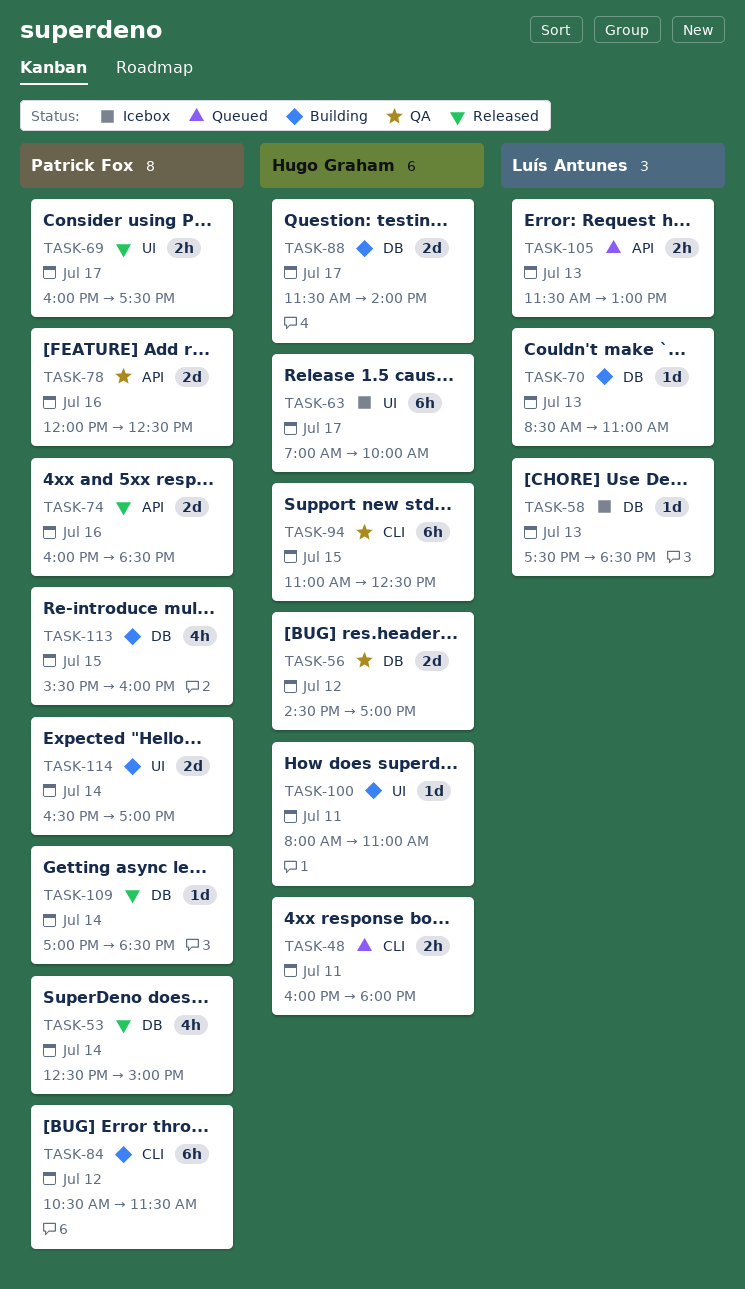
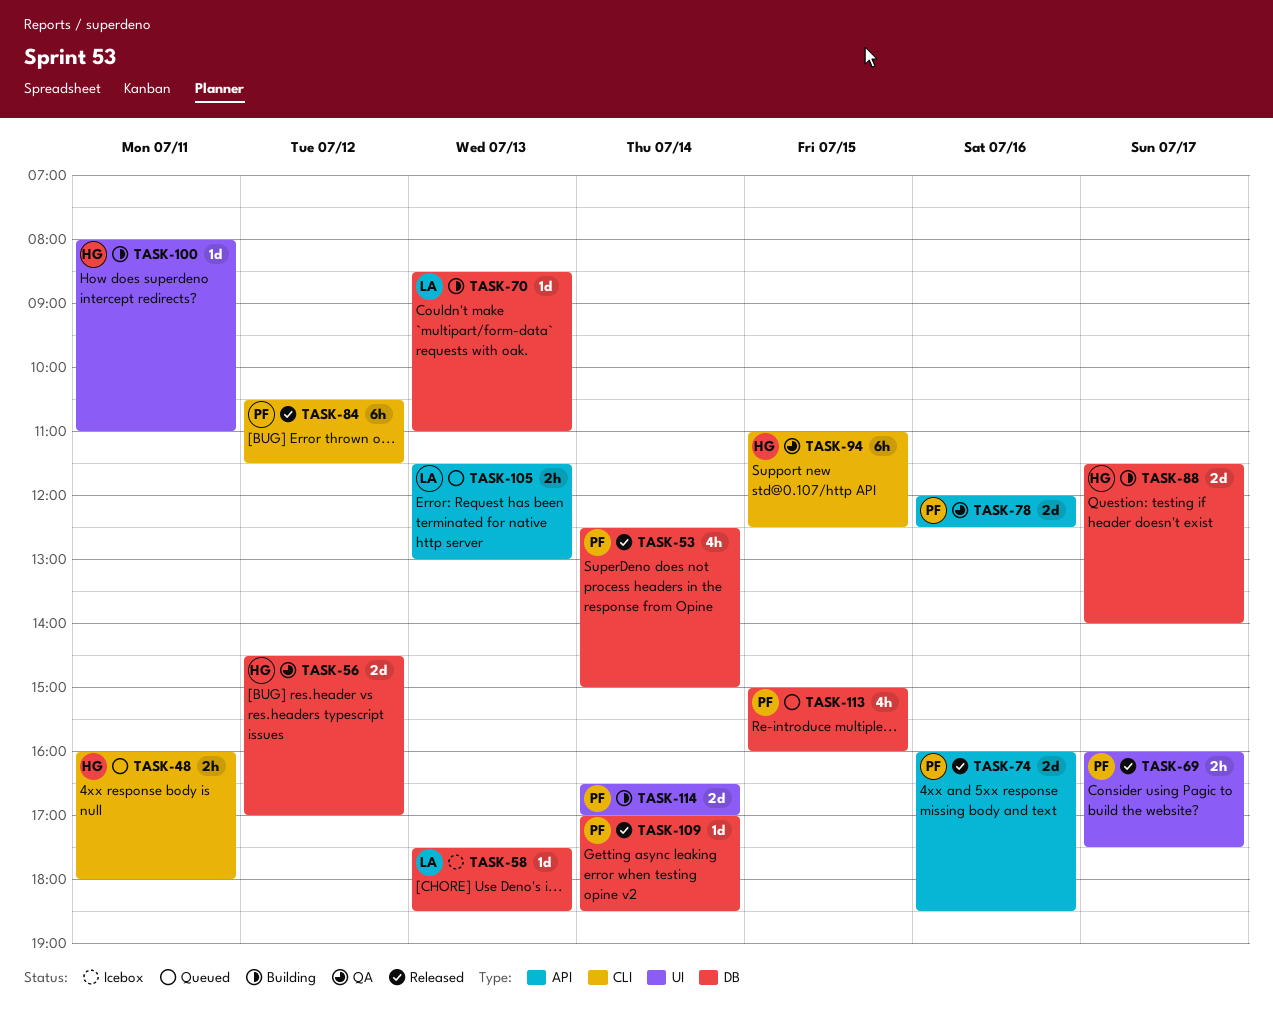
TASK-63: present -> none
TASK-84, status: Building -> Released
TASK-113, status: Building -> Queued
TASK-113, begins: 15:30 -> 15:00

